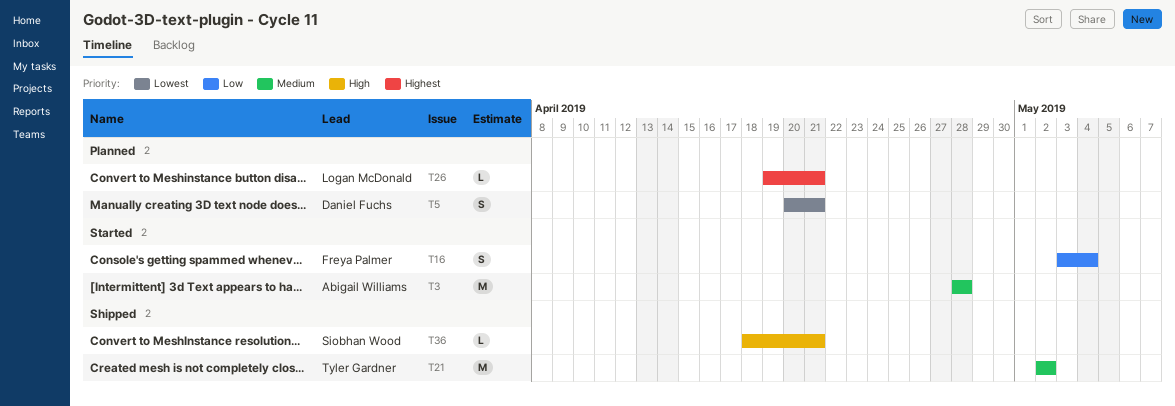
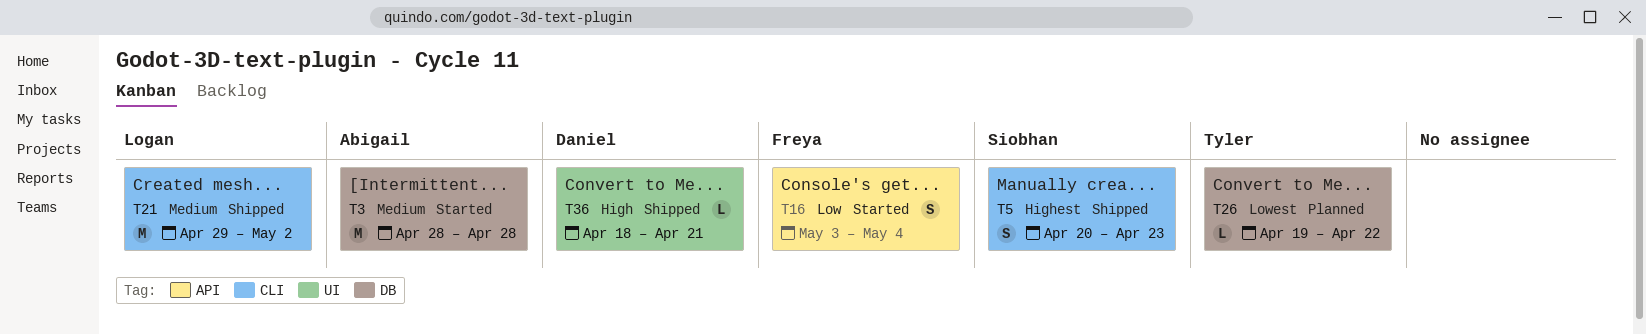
T5, status: Planned -> Shipped
T5, owner: Daniel Fuchs -> Siobhan Wood
T5, priority: Lowest -> Highest
T5, due: Apr 21 -> Apr 23
T21, owner: Tyler Gardner -> Logan McDonald
T21, start: May 2 -> Apr 29
T26, owner: Logan McDonald -> Tyler Gardner
T26, priority: Highest -> Lowest
T26, due: Apr 21 -> Apr 22
T36, owner: Siobhan Wood -> Daniel Fuchs

